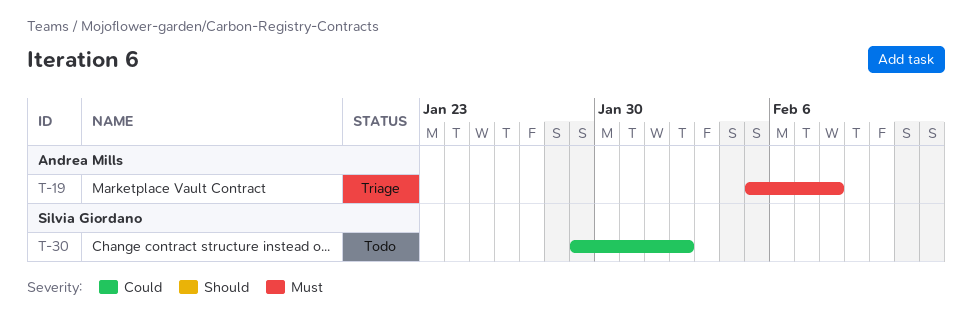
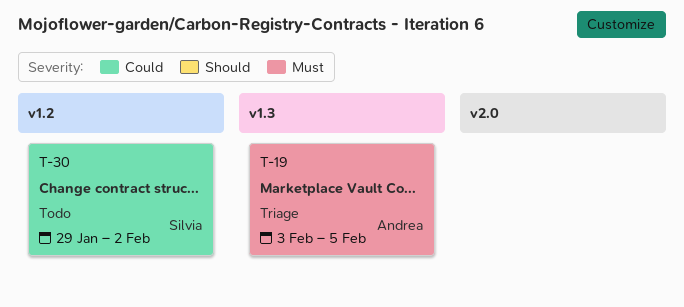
T-19, start: Feb 5 -> Feb 3
T-19, due: Feb 8 -> Feb 5

